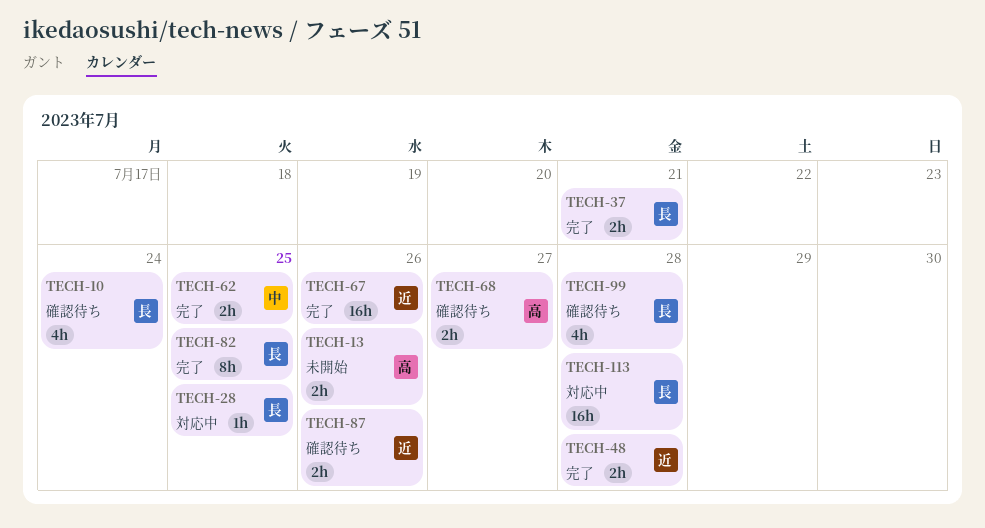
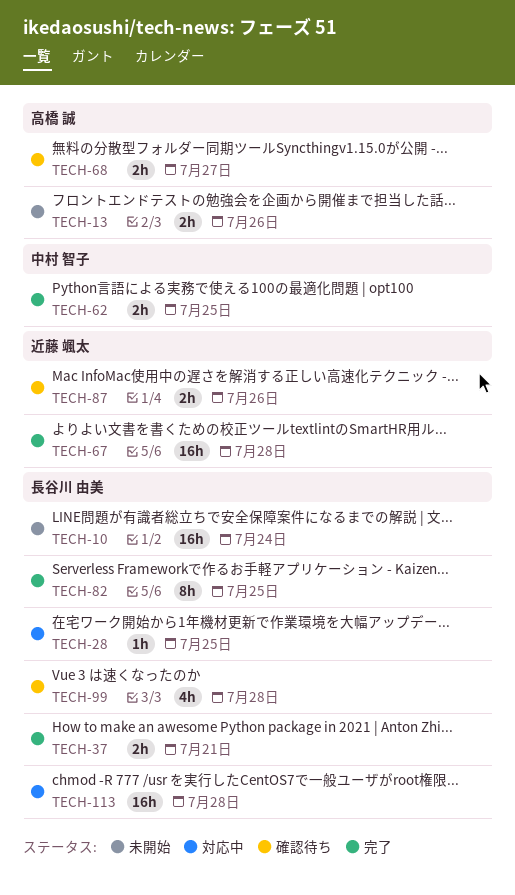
TECH-10, status: 確認待ち -> 未開始
TECH-10, estimate: 4h -> 16h
TECH-48: present -> none
TECH-67, due: Jul 26 -> Jul 28

